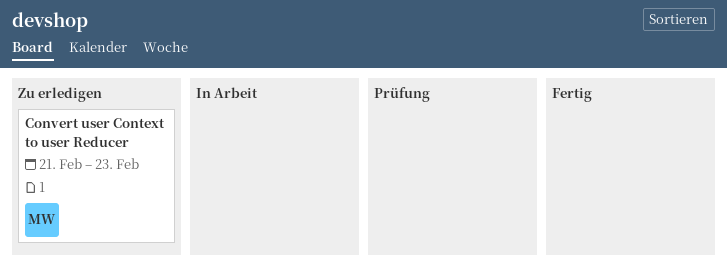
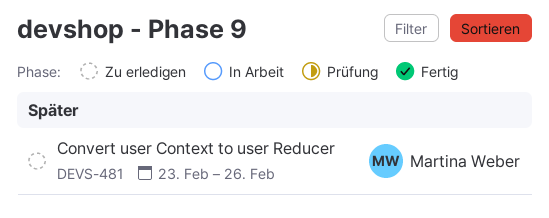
Convert user Context to user Reducer, start: Feb 21 -> Feb 23
Convert user Context to user Reducer, due: Feb 23 -> Feb 26

